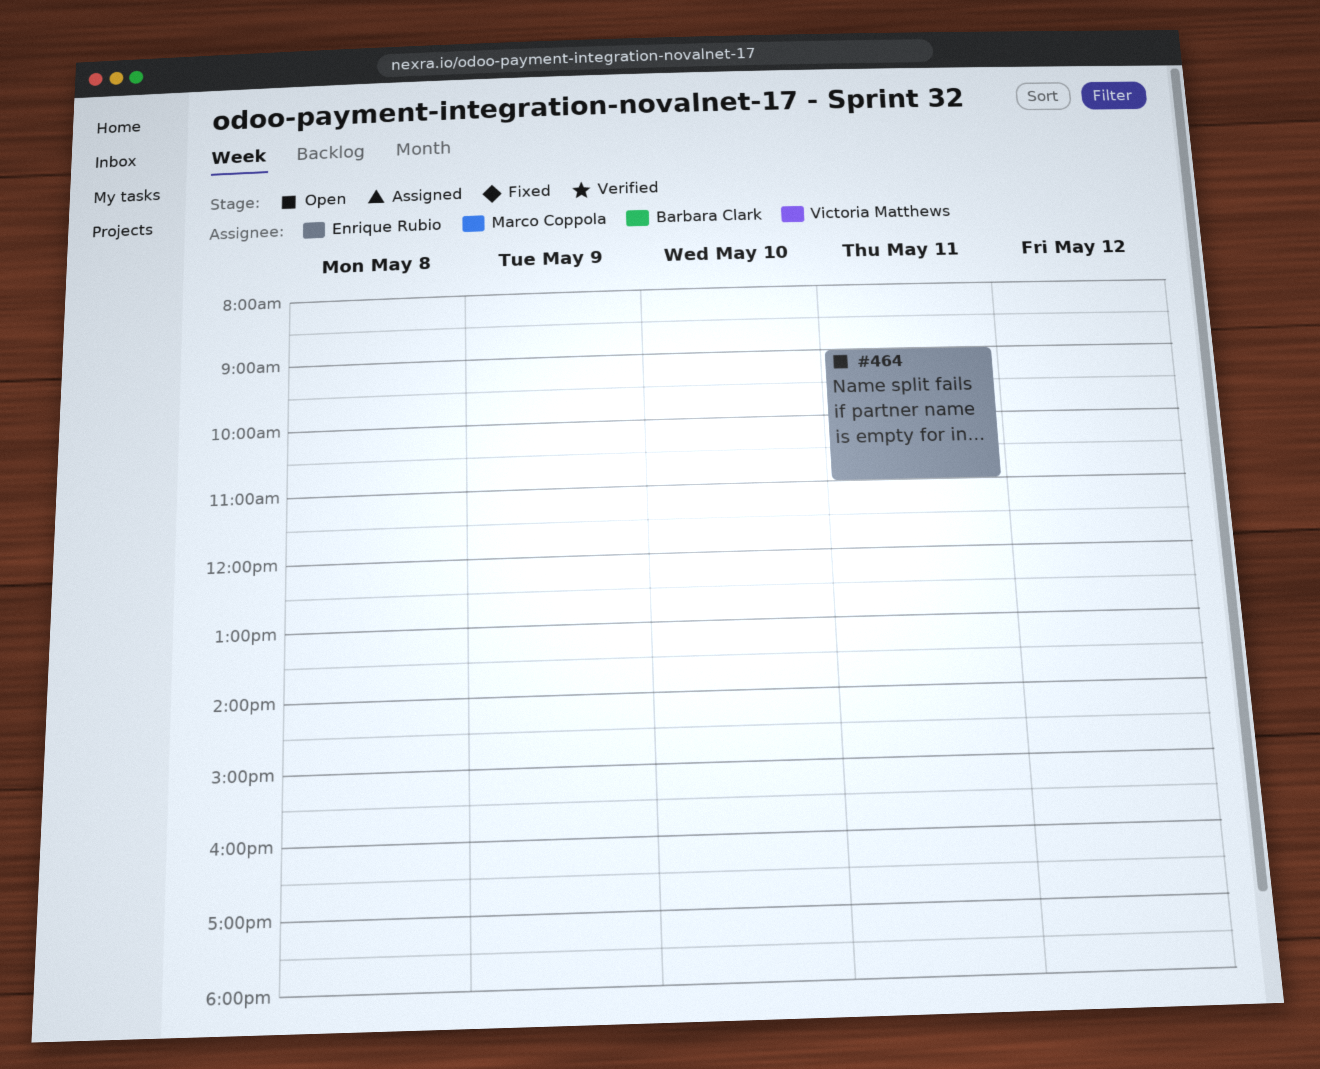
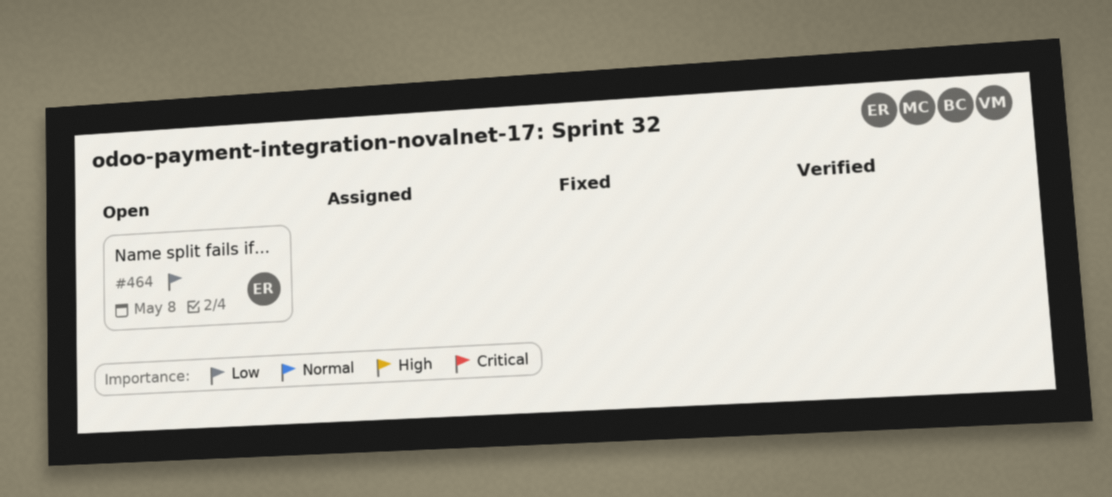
#464, day: May 11 -> May 8

